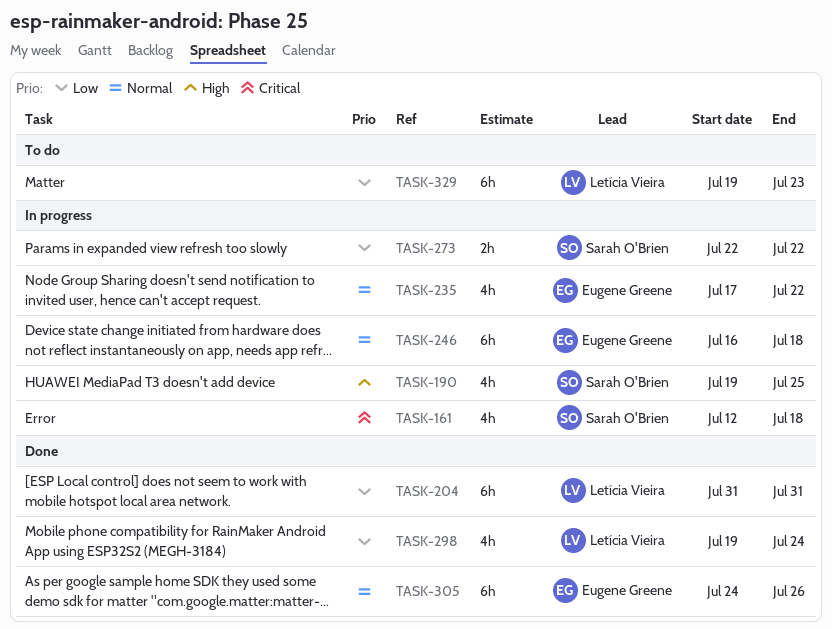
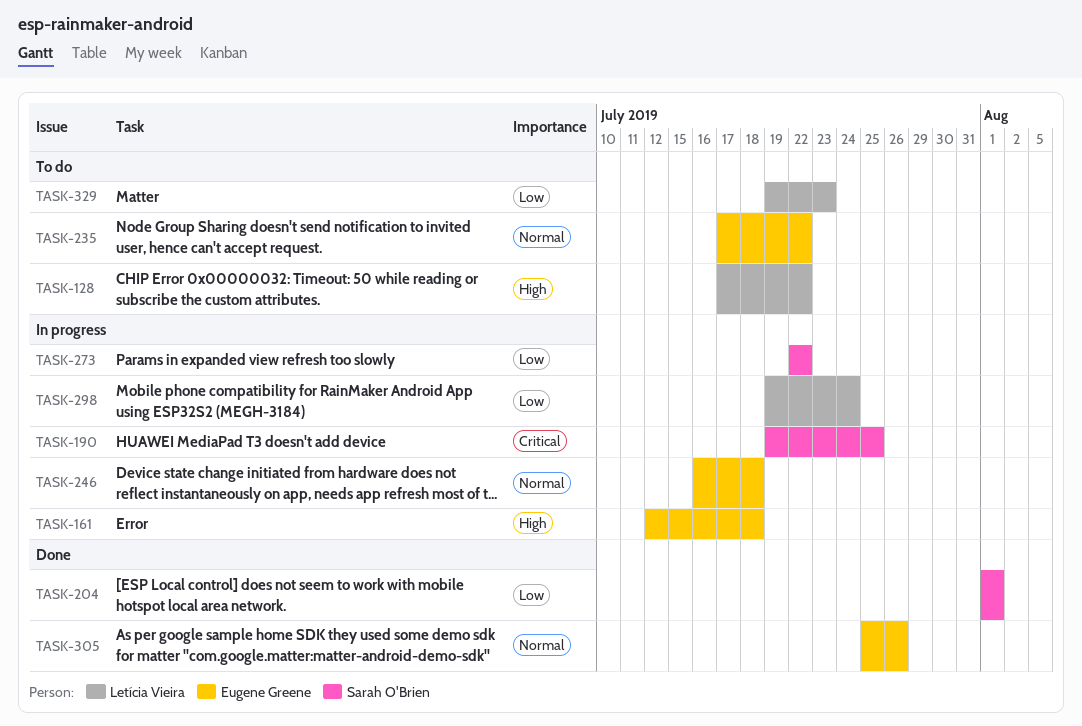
TASK-128: none -> present
TASK-161, owner: Sarah O'Brien -> Eugene Greene
TASK-161, priority: Critical -> High
TASK-190, priority: High -> Critical
TASK-204, owner: Letícia Vieira -> Sarah O'Brien
TASK-204, start: Jul 31 -> Aug 1
TASK-204, due: Jul 31 -> Aug 1
TASK-235, status: In progress -> To do
TASK-298, status: Done -> In progress
TASK-305, start: Jul 24 -> Jul 25

